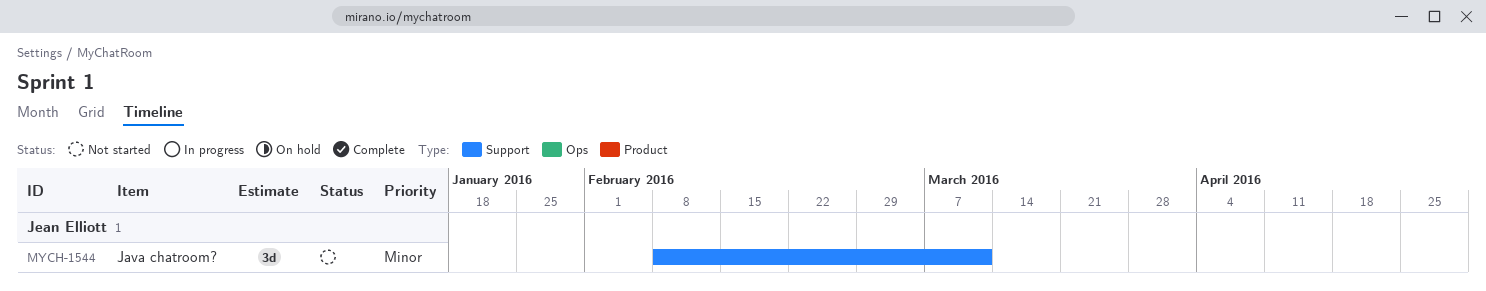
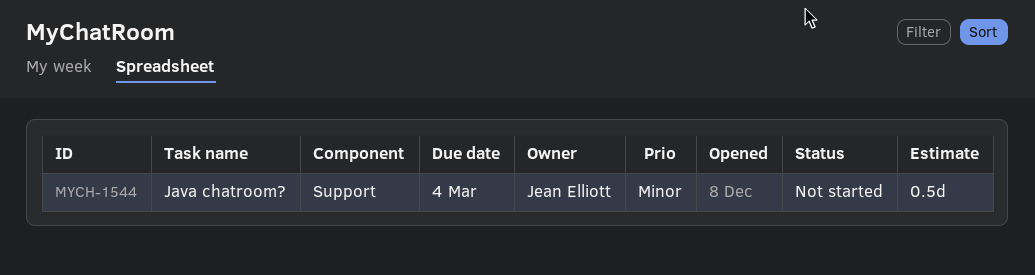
MYCH-1544, estimate: 3d -> 0.5d
MYCH-1544, due: Mar 11 -> Mar 4

